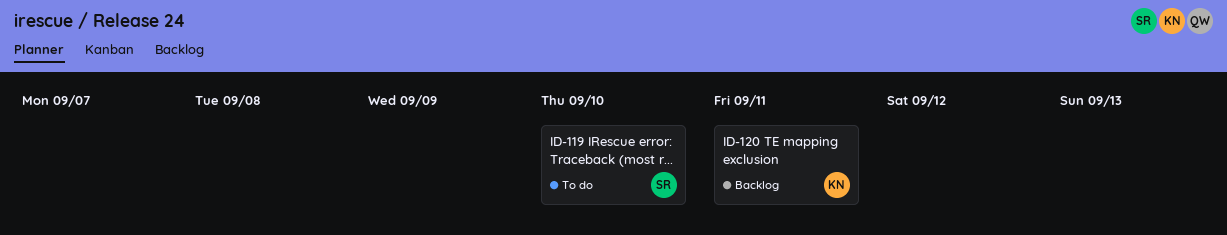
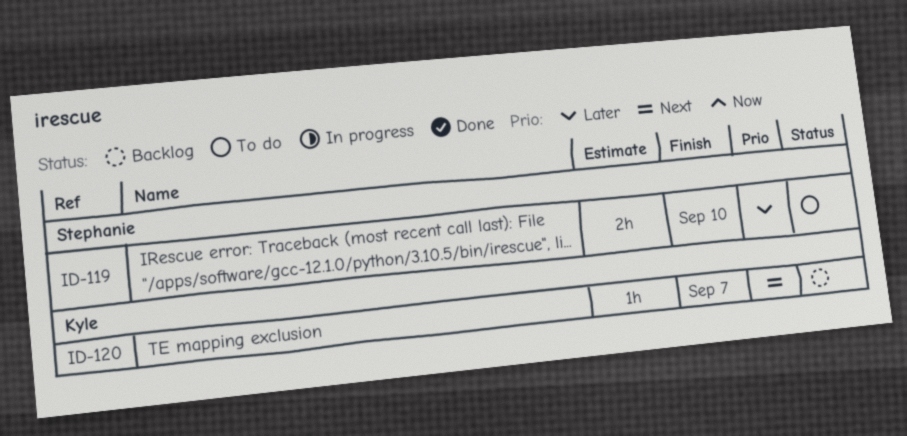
ID-120, due: Sep 11 -> Sep 7

